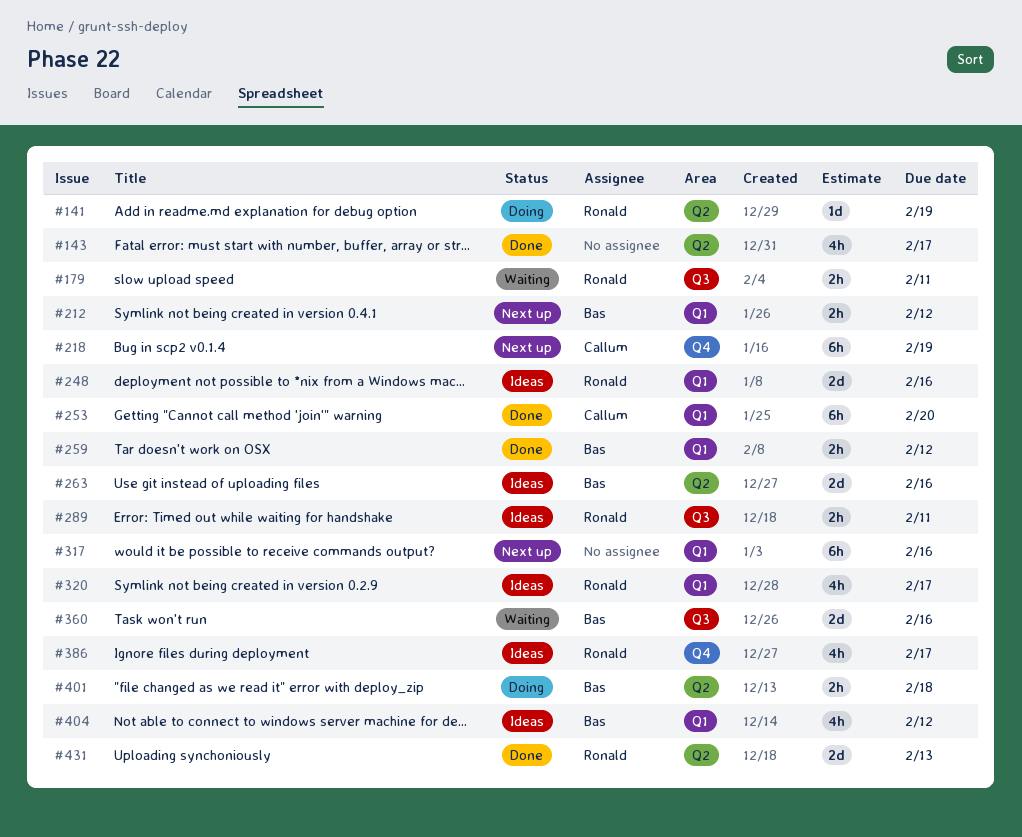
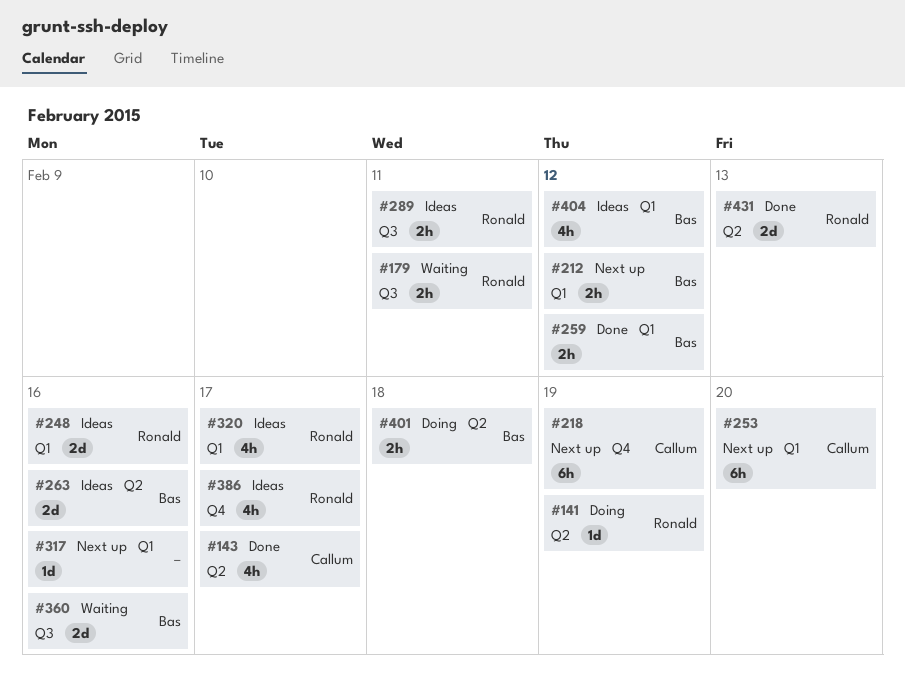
#143, owner: none -> Callum
#253, status: Done -> Next up
#317, estimate: 6h -> 1d

